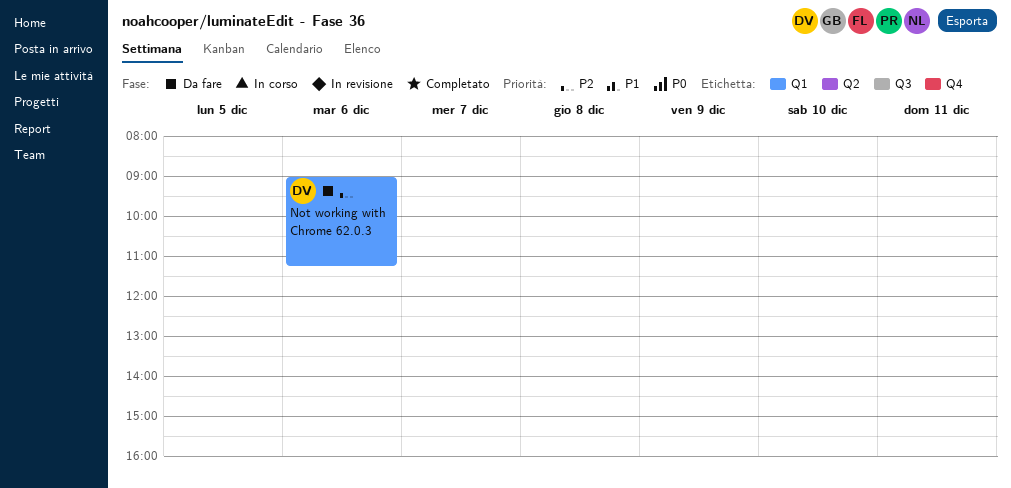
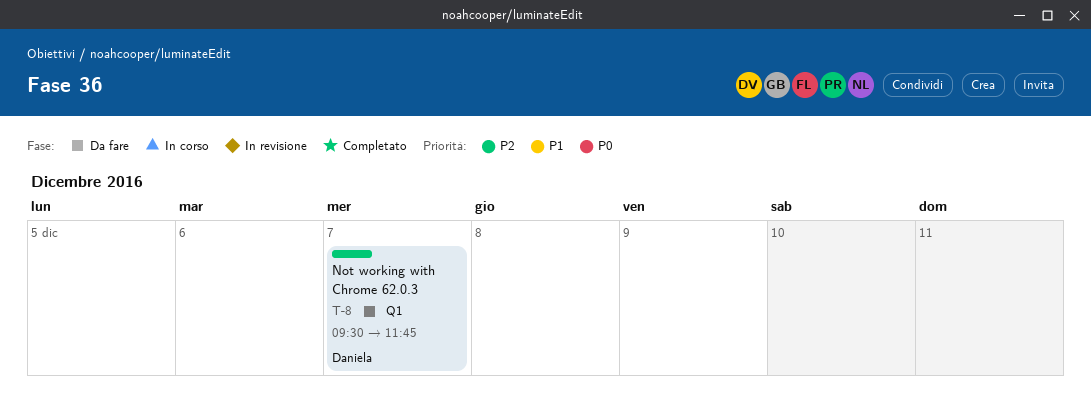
Not working with Chrome 62.0.3, day: Dec 6 -> Dec 7
Not working with Chrome 62.0.3, begins: 09:00 -> 09:30
Not working with Chrome 62.0.3, ends: 11:15 -> 11:45

